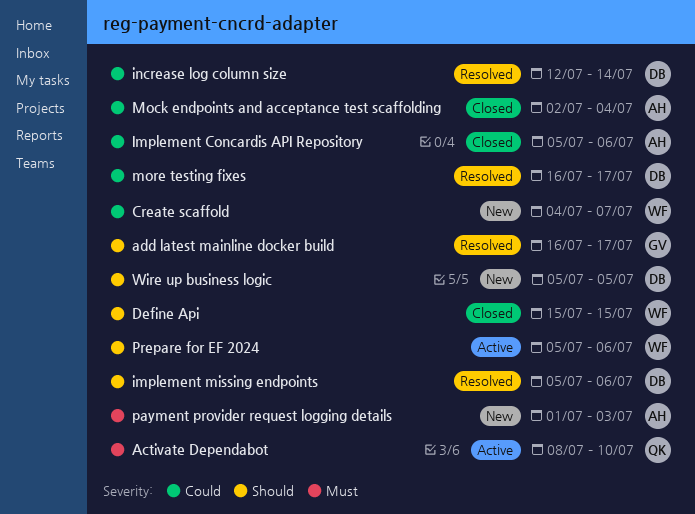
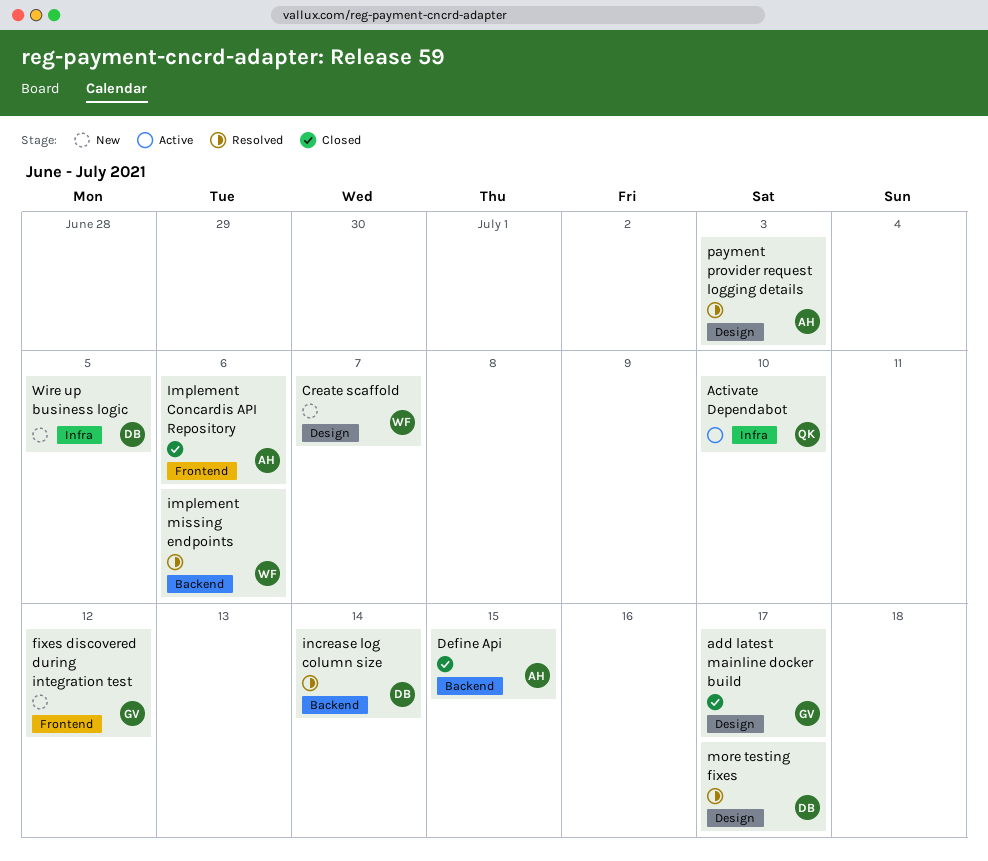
add latest mainline docker build, status: Resolved -> Closed
Define Api, owner: WF -> AH
fixes discovered during integration test: none -> present
implement missing endpoints, owner: DB -> WF
Mock endpoints and acceptance test scaffolding: present -> none
payment provider request logging details, status: New -> Resolved
Prepare for EF 2024: present -> none

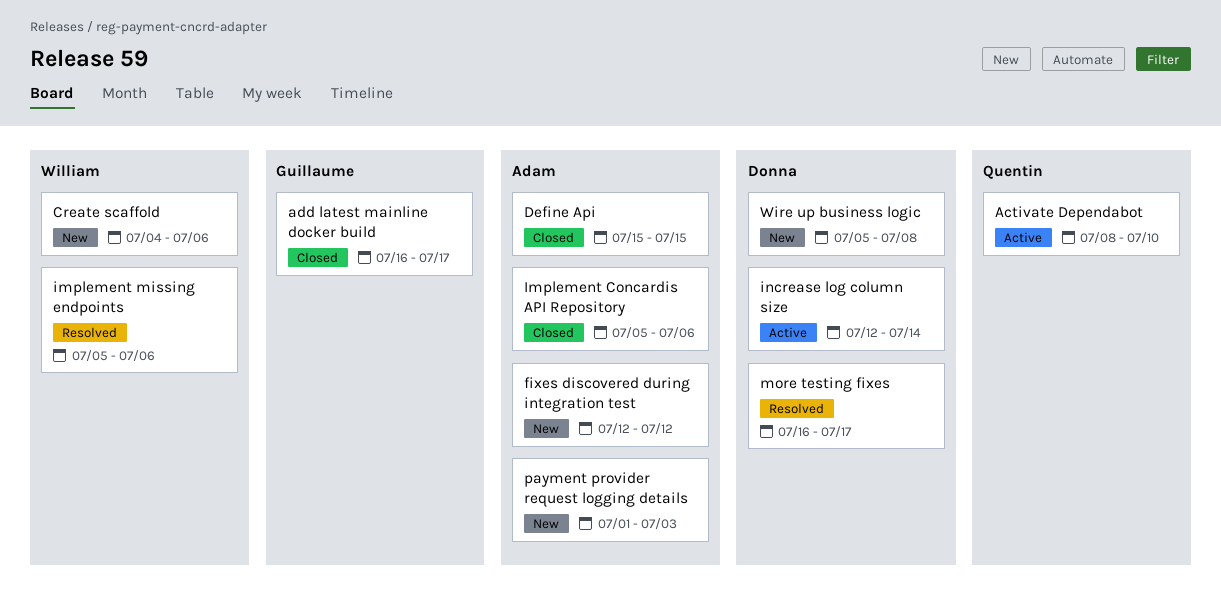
Create scaffold, due: Jul 7 -> Jul 6
fixes discovered during integration test, owner: Guillaume -> Adam
increase log column size, status: Resolved -> Active
payment provider request logging details, status: Resolved -> New
Wire up business logic, due: Jul 5 -> Jul 8

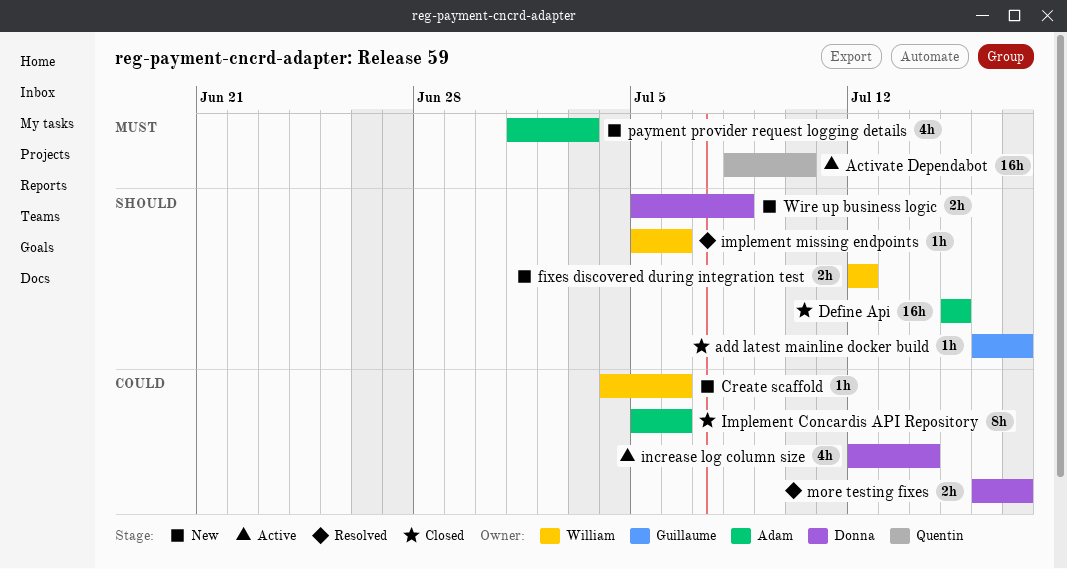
fixes discovered during integration test, owner: Adam -> William

